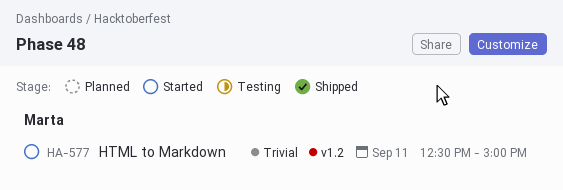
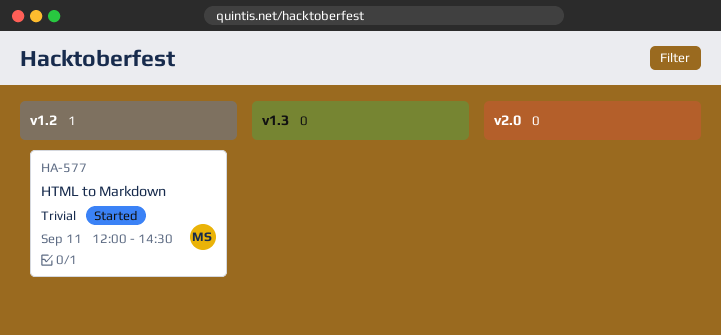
HA-577, begins: 12:30 -> 12:00
HA-577, ends: 15:00 -> 14:30

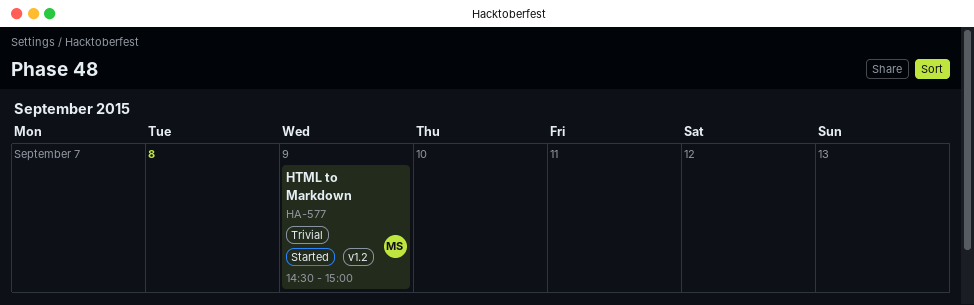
HA-577, day: Sep 11 -> Sep 9
HA-577, begins: 12:00 -> 14:30
HA-577, ends: 14:30 -> 15:00

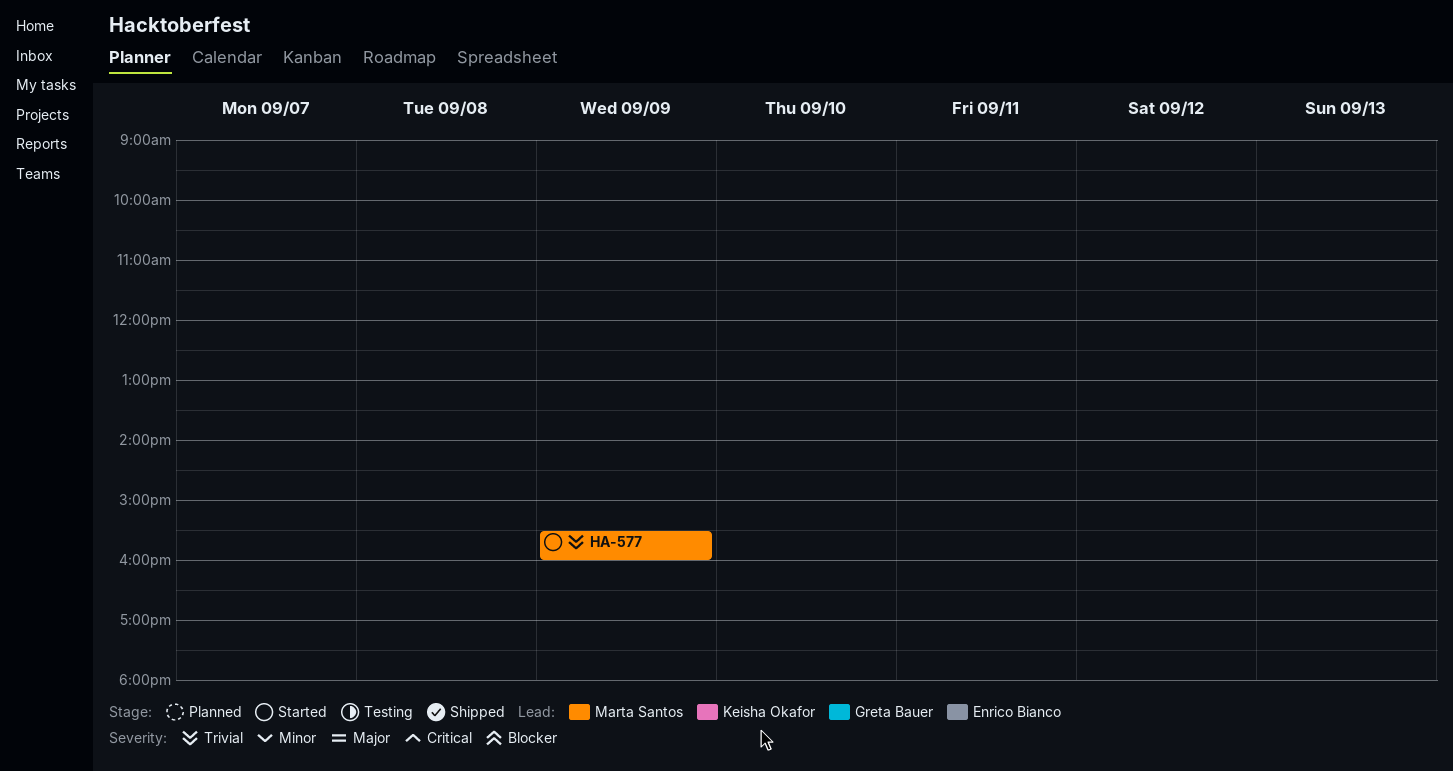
HA-577, begins: 14:30 -> 15:30
HA-577, ends: 15:00 -> 16:00

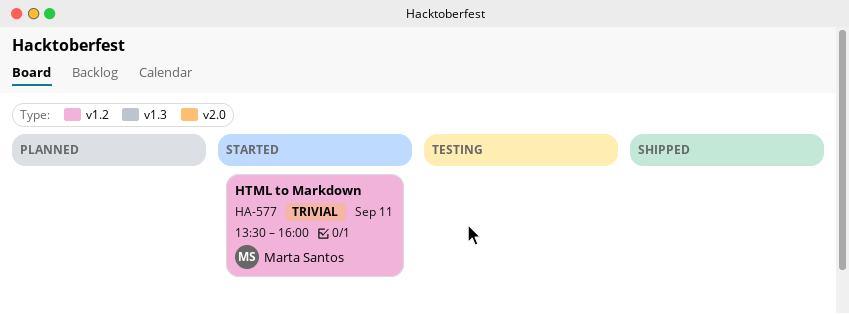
HA-577, day: Sep 9 -> Sep 11
HA-577, begins: 15:30 -> 13:30

